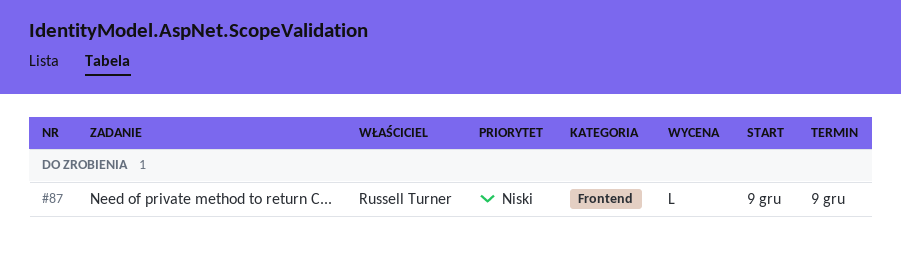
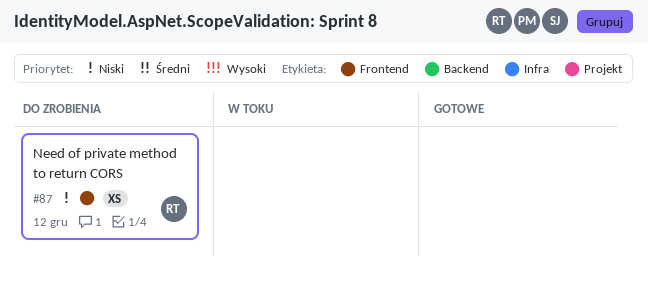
#87, estimate: L -> XS
#87, due: Dec 9 -> Dec 12

